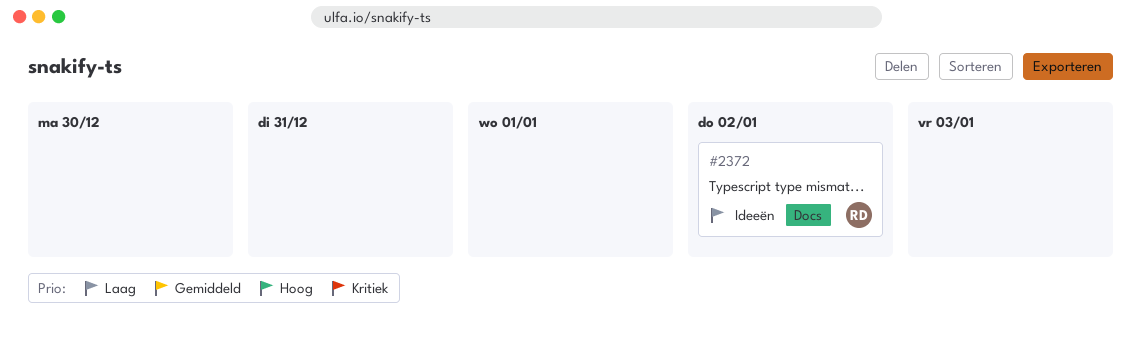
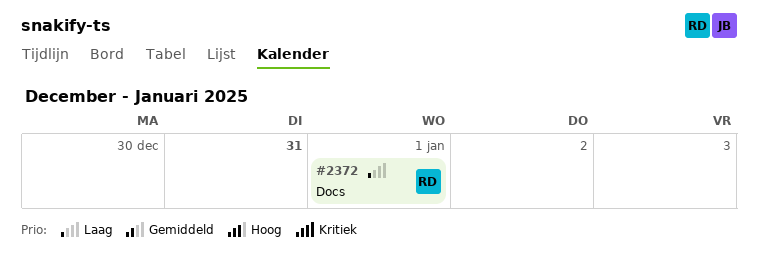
#2372, due: Jan 2 -> Jan 1

